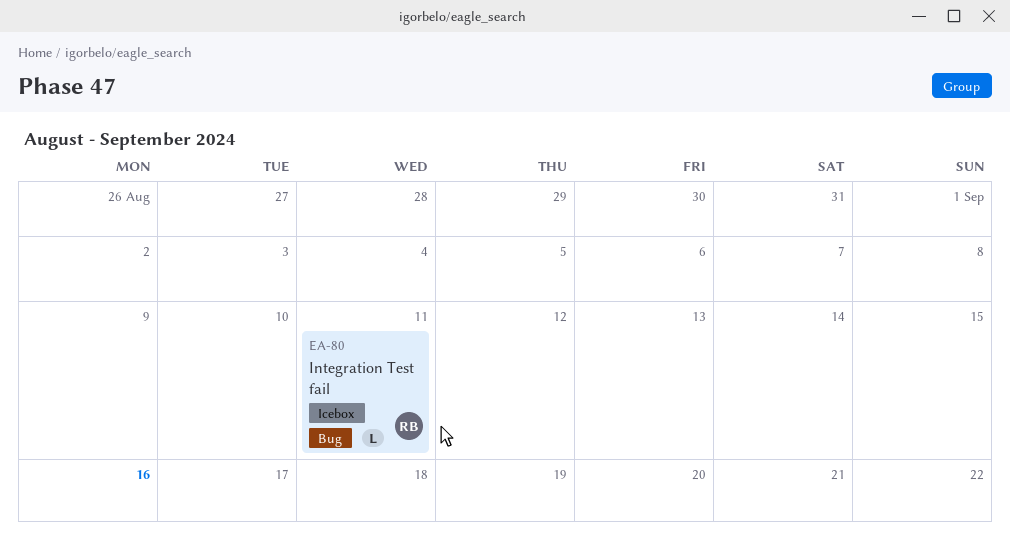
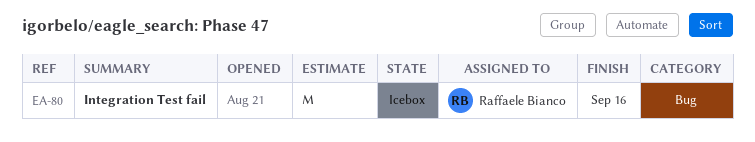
EA-80, estimate: L -> M
EA-80, due: Sep 11 -> Sep 16

